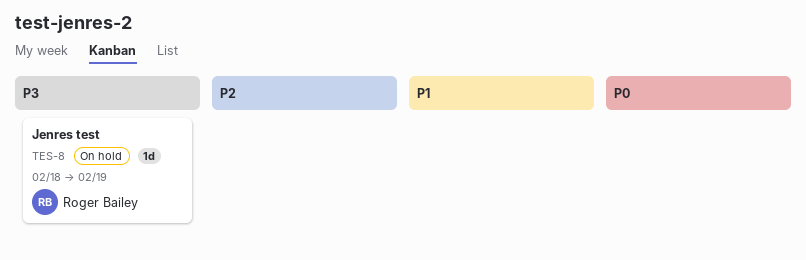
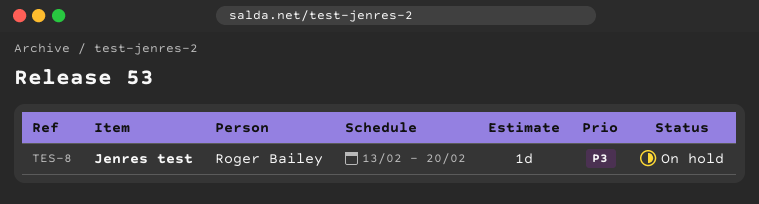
TES-8, start: Feb 18 -> Feb 13
TES-8, due: Feb 19 -> Feb 20

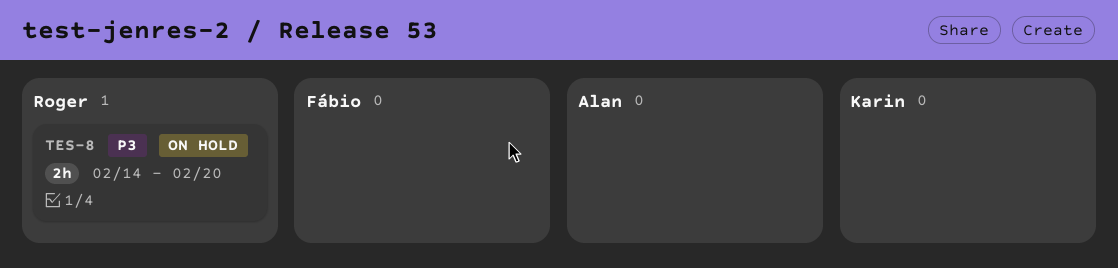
TES-8, estimate: 1d -> 2h
TES-8, start: Feb 13 -> Feb 14

